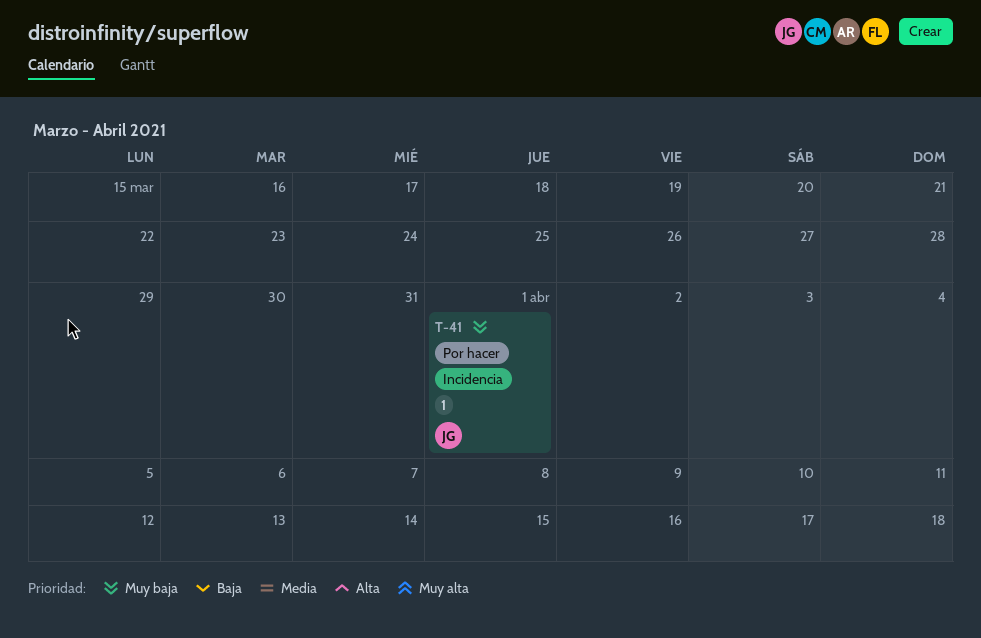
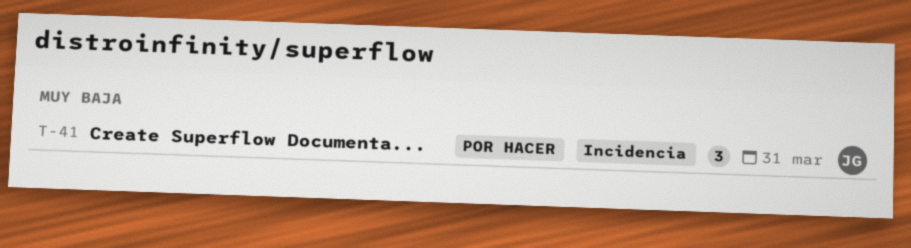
T-41, estimate: 1 -> 3
T-41, due: Apr 1 -> Mar 31

